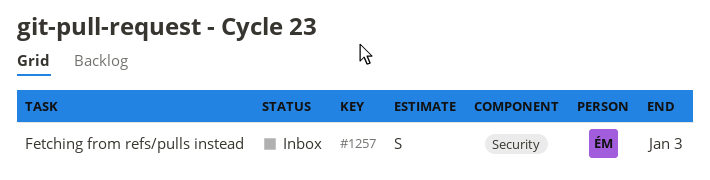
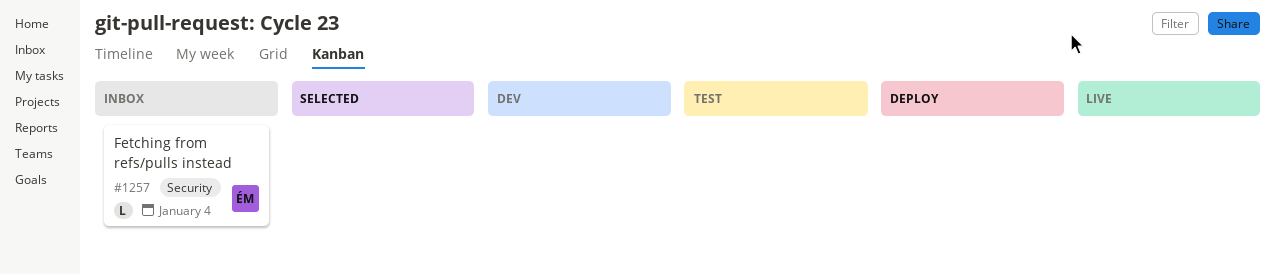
#1257, estimate: S -> L
#1257, due: Jan 3 -> Jan 4

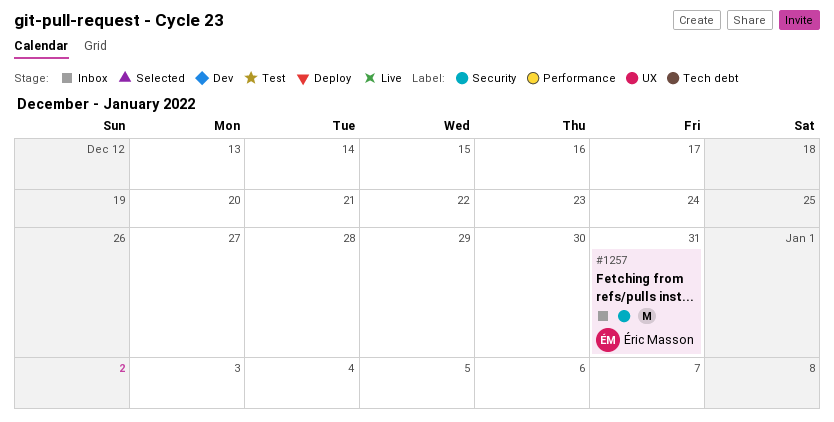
#1257, estimate: L -> M
#1257, due: Jan 4 -> Dec 31

